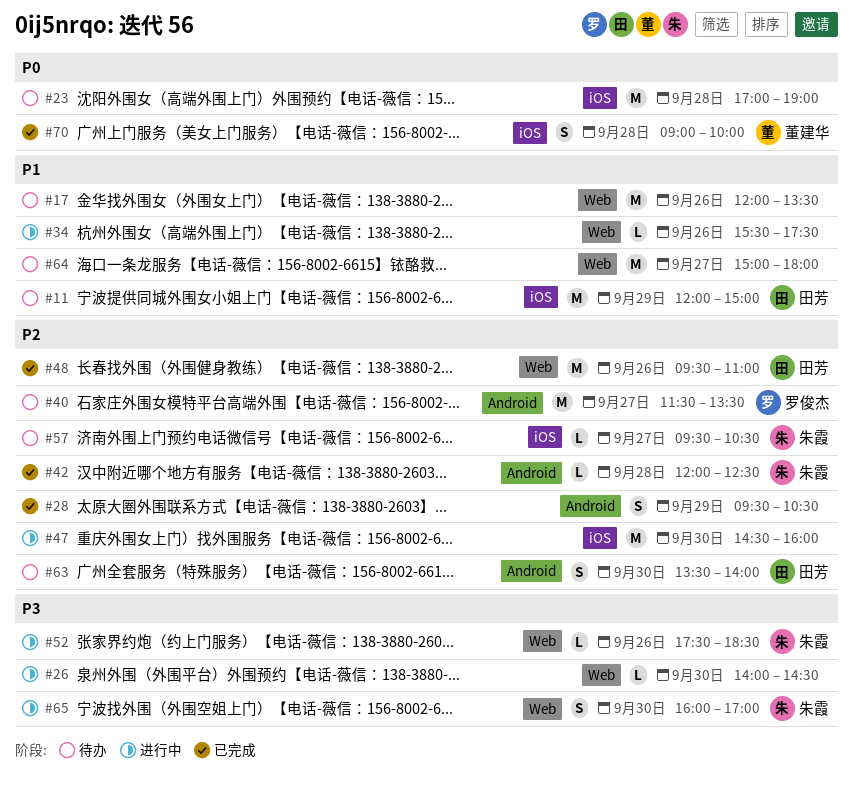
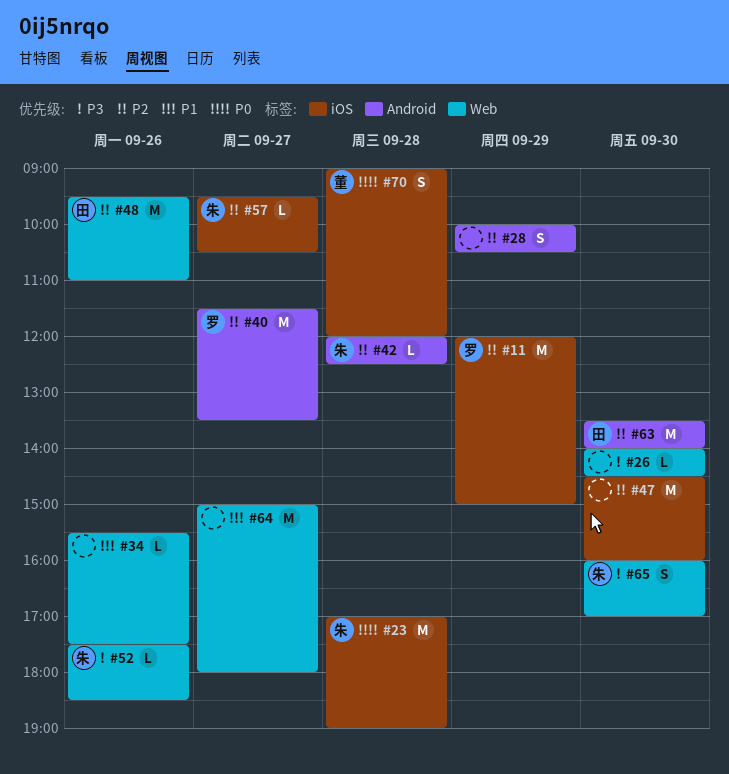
#11, owner: 田芳 -> 罗俊杰
#11, priority: P1 -> P2
#17: present -> none
#23, owner: none -> 朱霞
#28, begins: 09:30 -> 10:00
#63, estimate: S -> M
#70, ends: 10:00 -> 12:00

